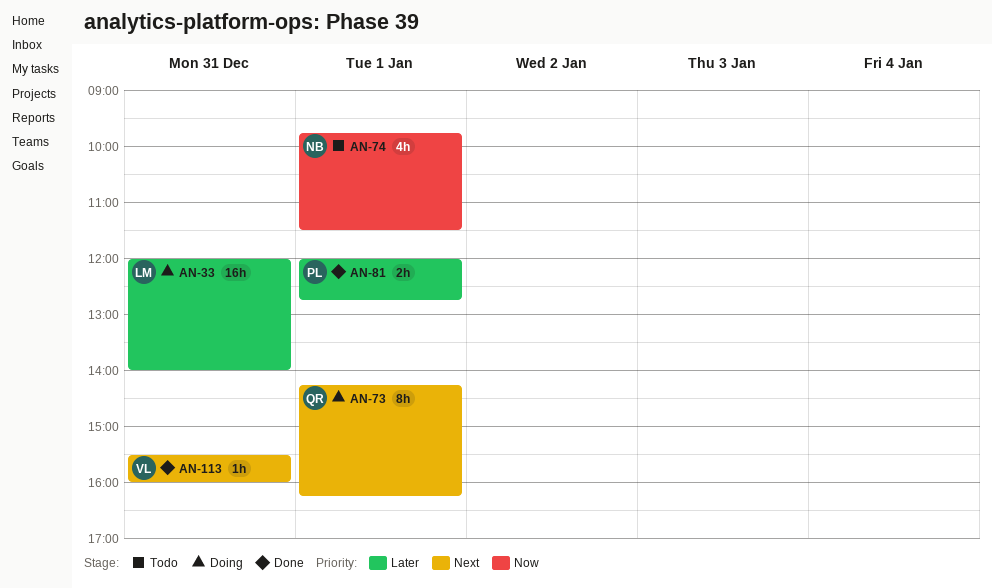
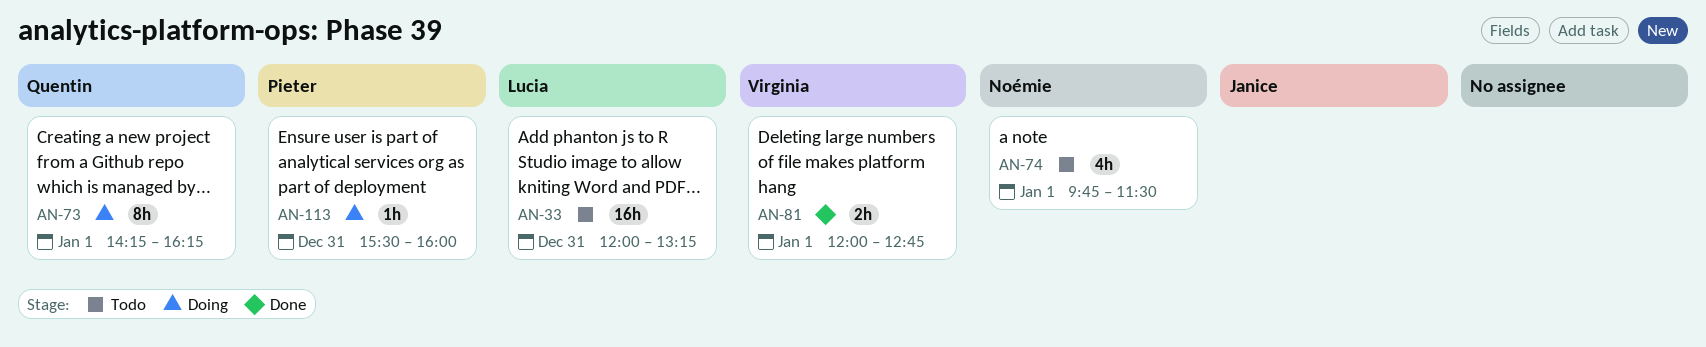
AN-33, status: Doing -> Todo
AN-33, ends: 14:00 -> 13:15
AN-81, owner: Pieter -> Virginia
AN-113, status: Done -> Doing
AN-113, owner: Virginia -> Pieter

